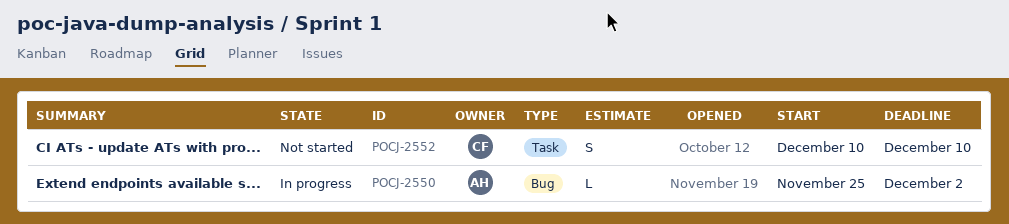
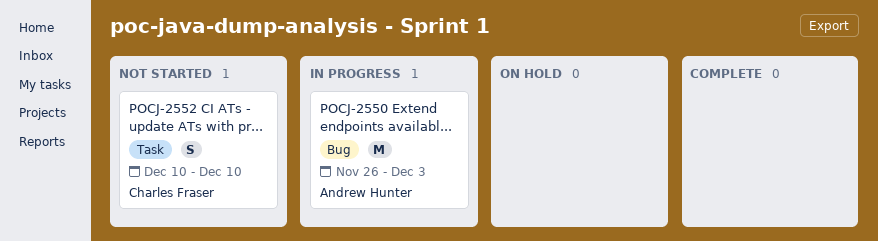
POCJ-2550, estimate: L -> M
POCJ-2550, start: Nov 25 -> Nov 26
POCJ-2550, due: Dec 2 -> Dec 3

